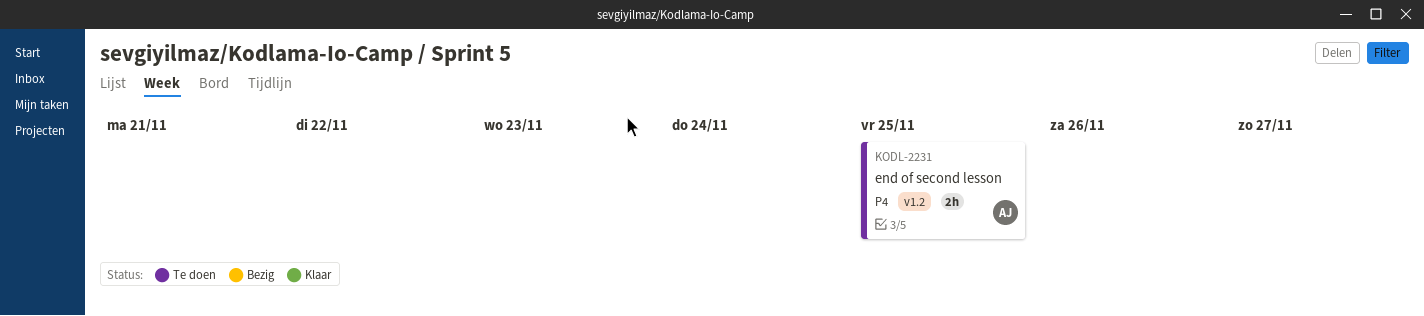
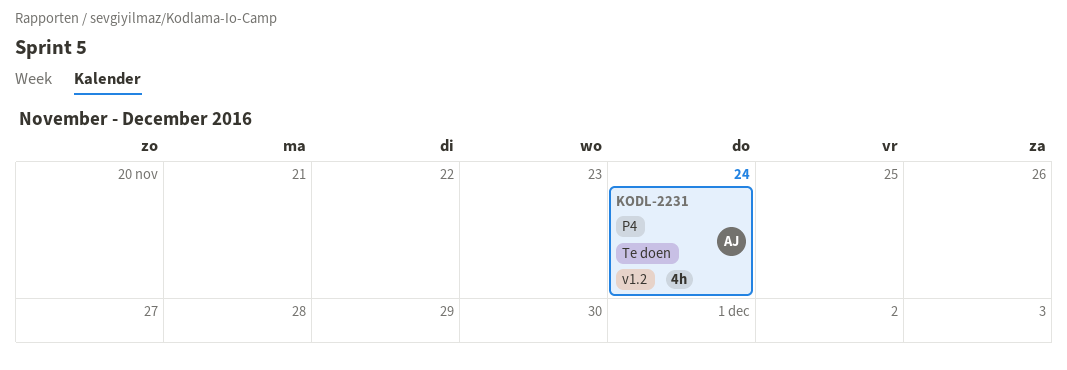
KODL-2231, estimate: 2h -> 4h
KODL-2231, due: Nov 25 -> Nov 24

